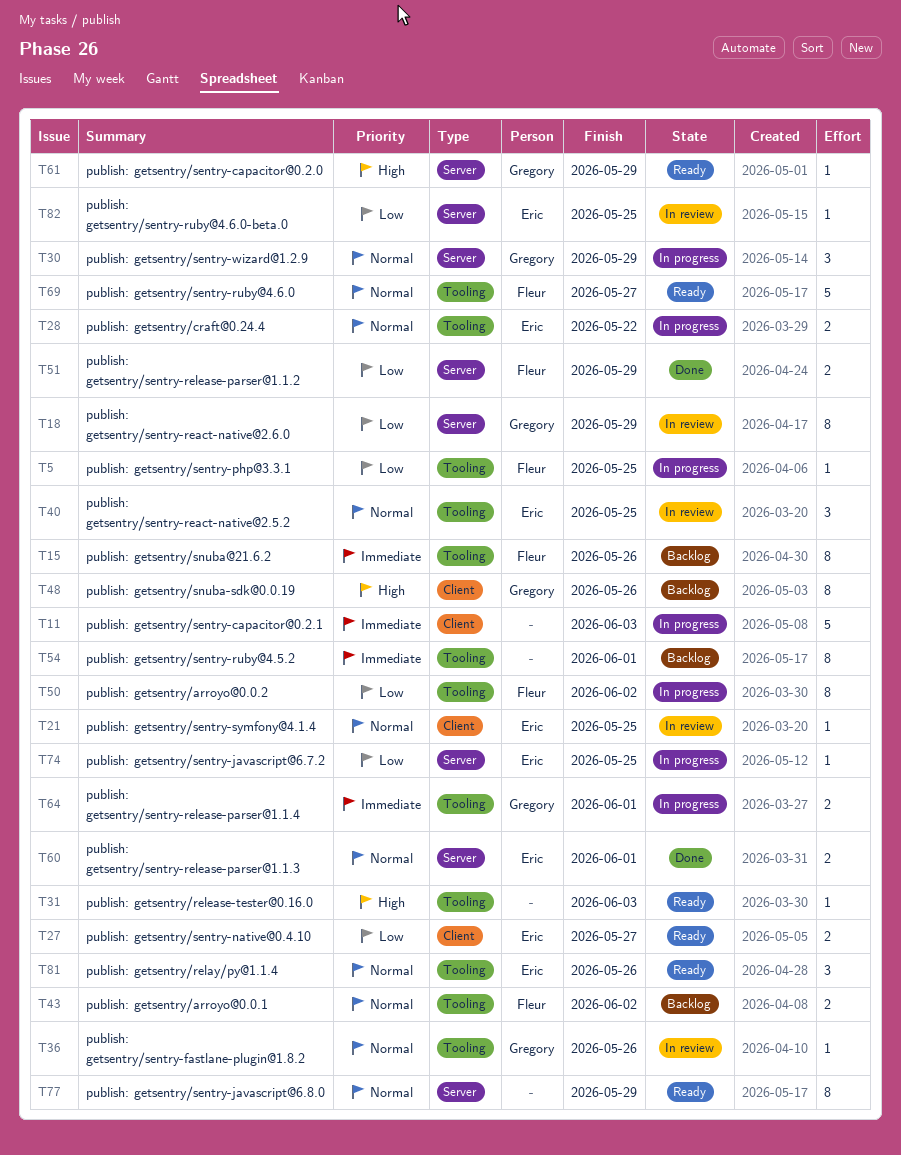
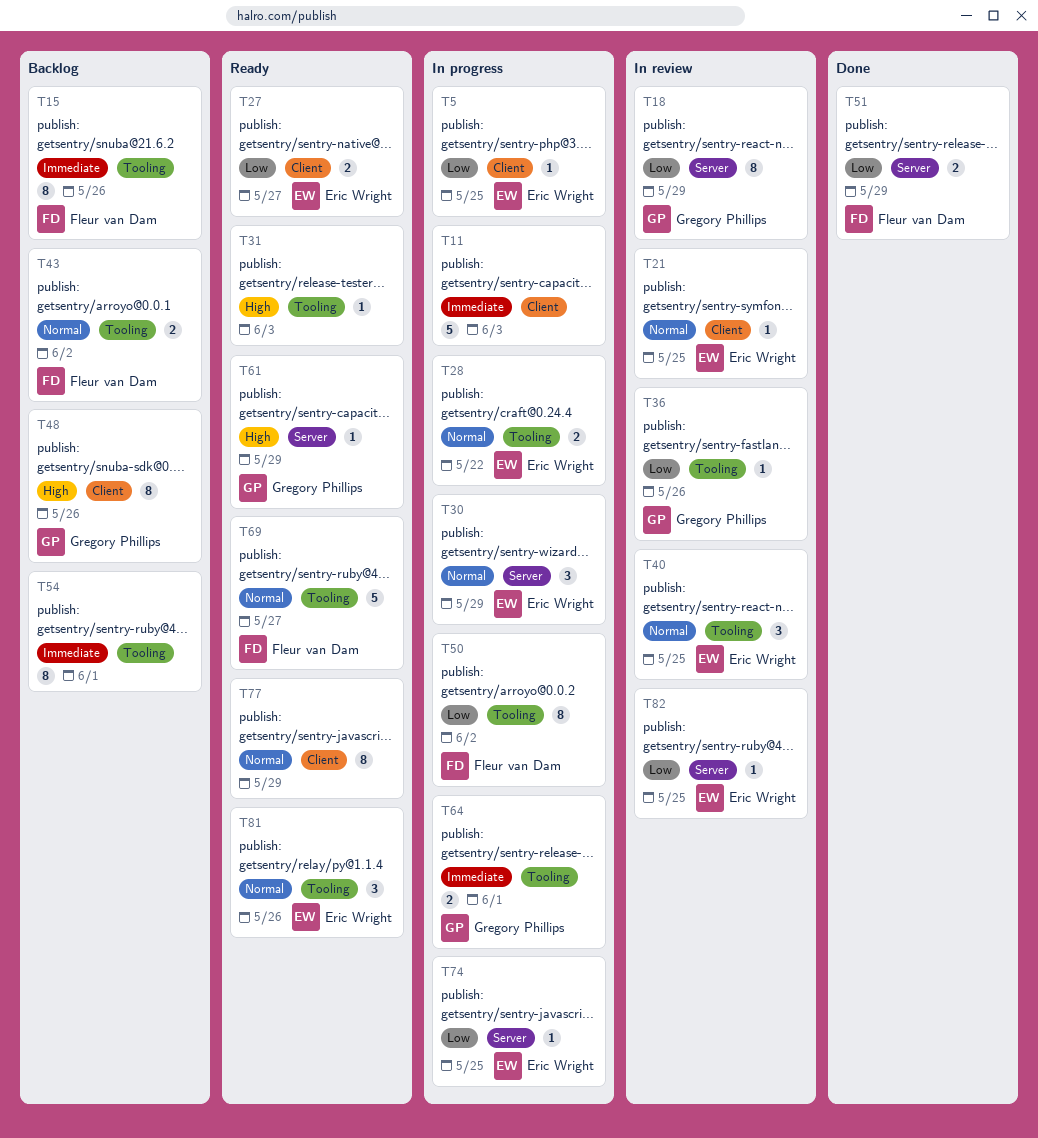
T5, owner: Fleur van Dam -> Eric Wright
T5, label: Tooling -> Client
T30, owner: Gregory Phillips -> Eric Wright
T36, priority: Normal -> Low
T60: present -> none
T77, label: Server -> Client

